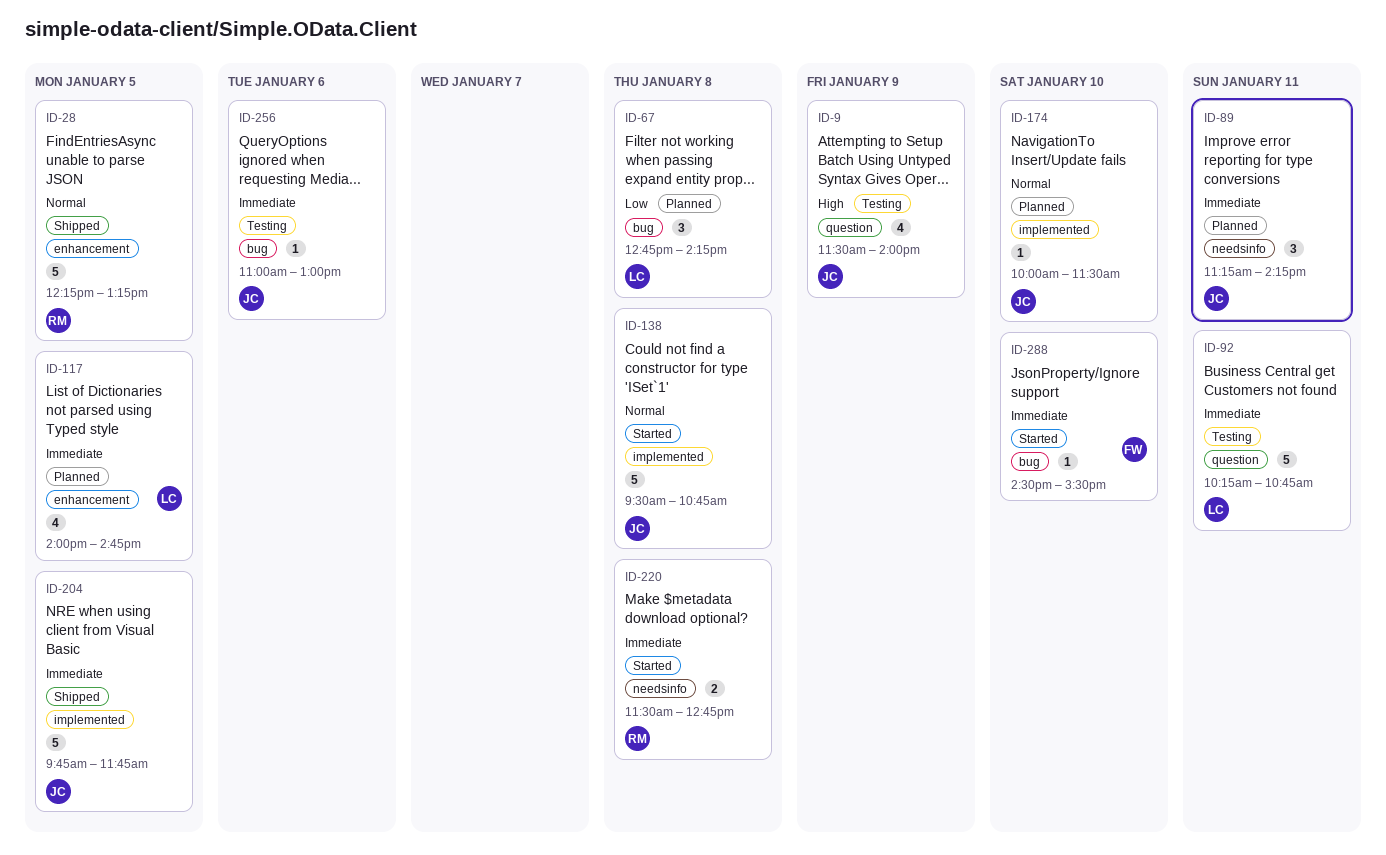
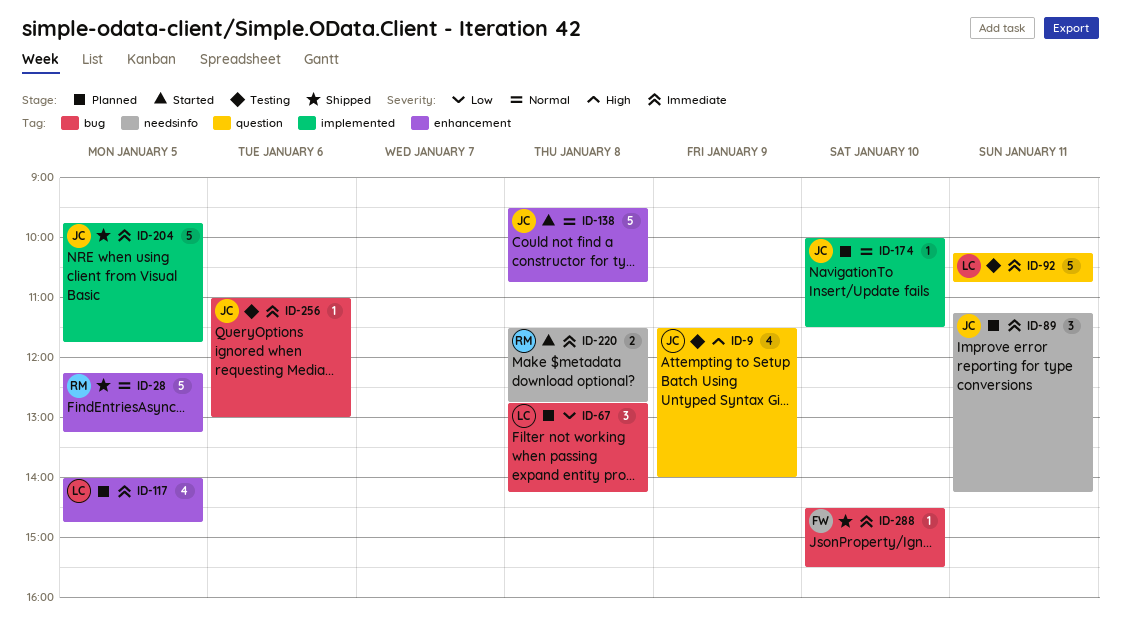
ID-138, label: implemented -> enhancement
ID-288, status: Started -> Shipped

